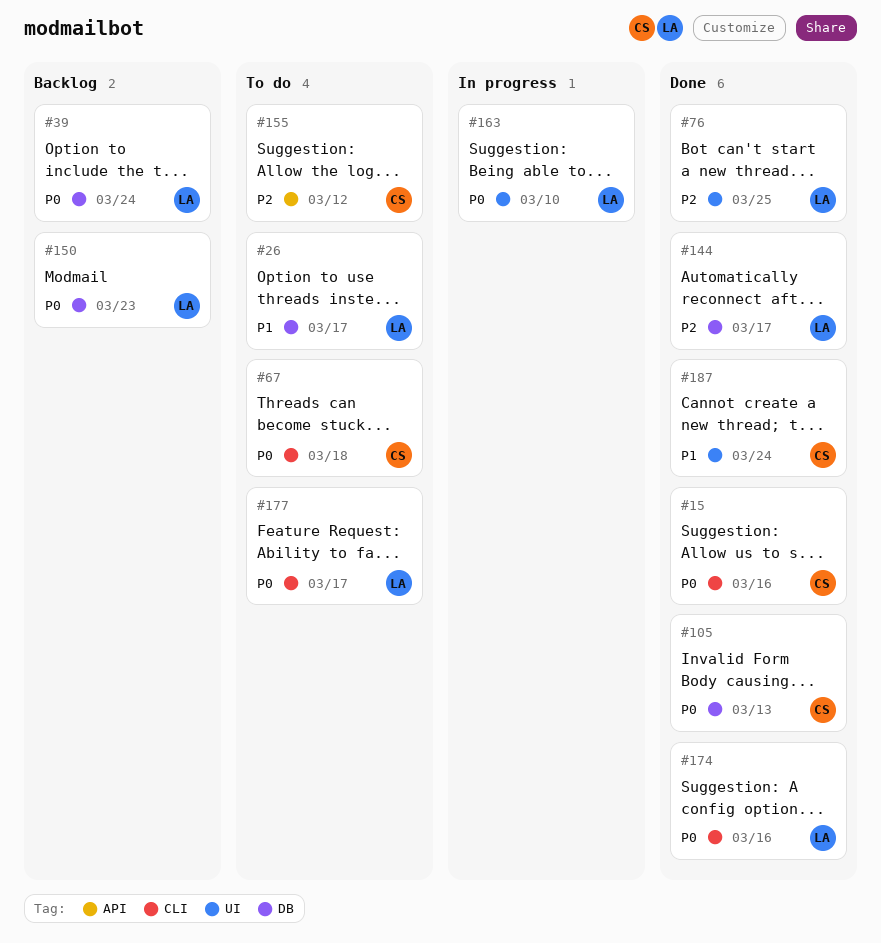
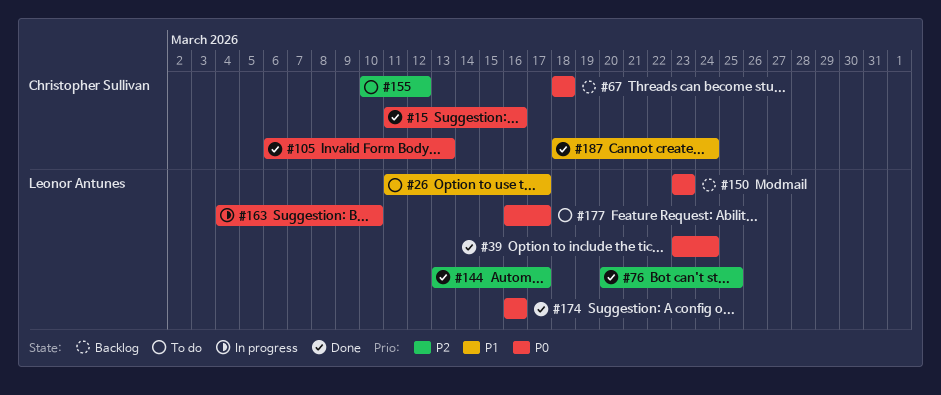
#39, status: Backlog -> Done
#67, status: To do -> Backlog

